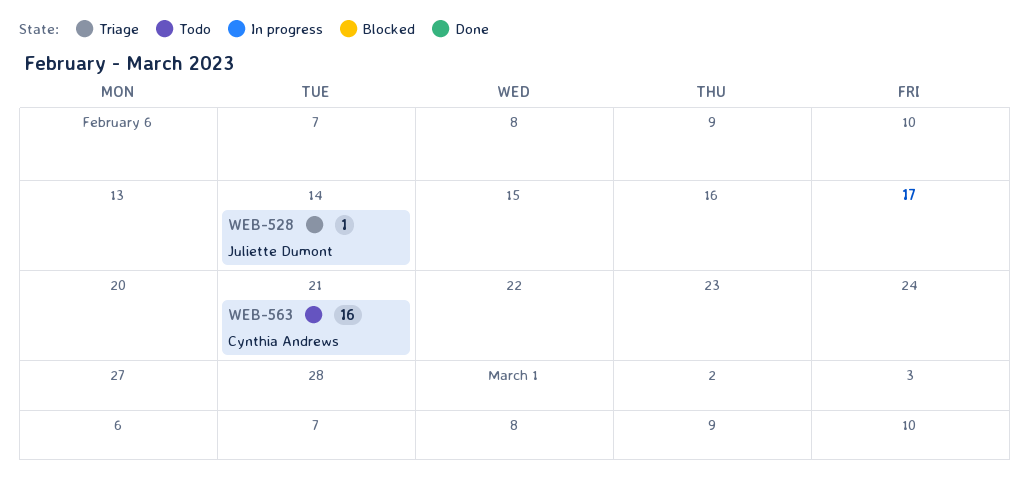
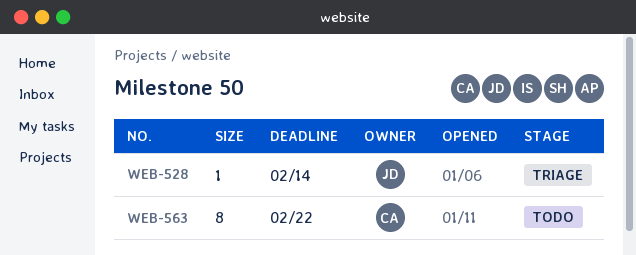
WEB-563, estimate: 16 -> 8
WEB-563, due: Feb 21 -> Feb 22

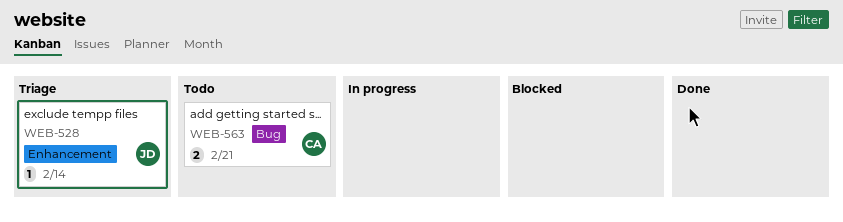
WEB-563, estimate: 8 -> 2
WEB-563, due: Feb 22 -> Feb 21

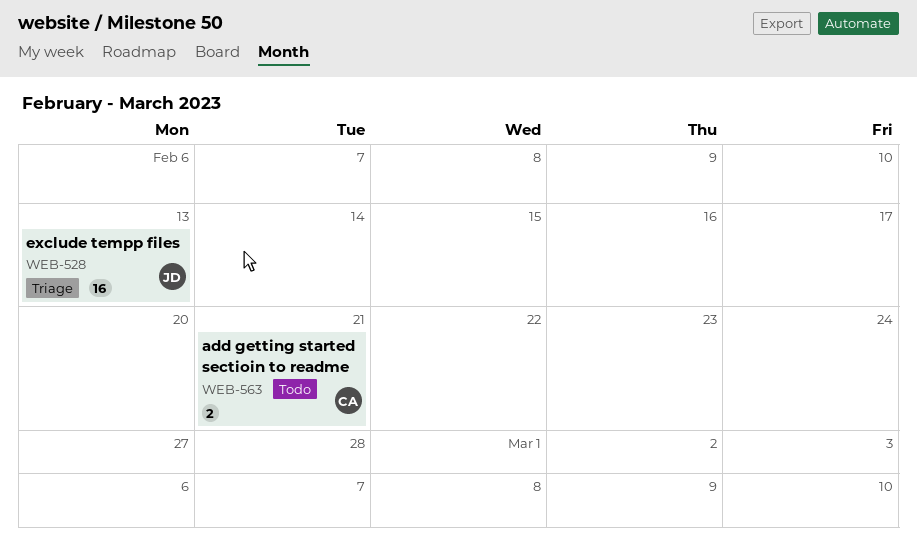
WEB-528, estimate: 1 -> 16
WEB-528, due: Feb 14 -> Feb 13

